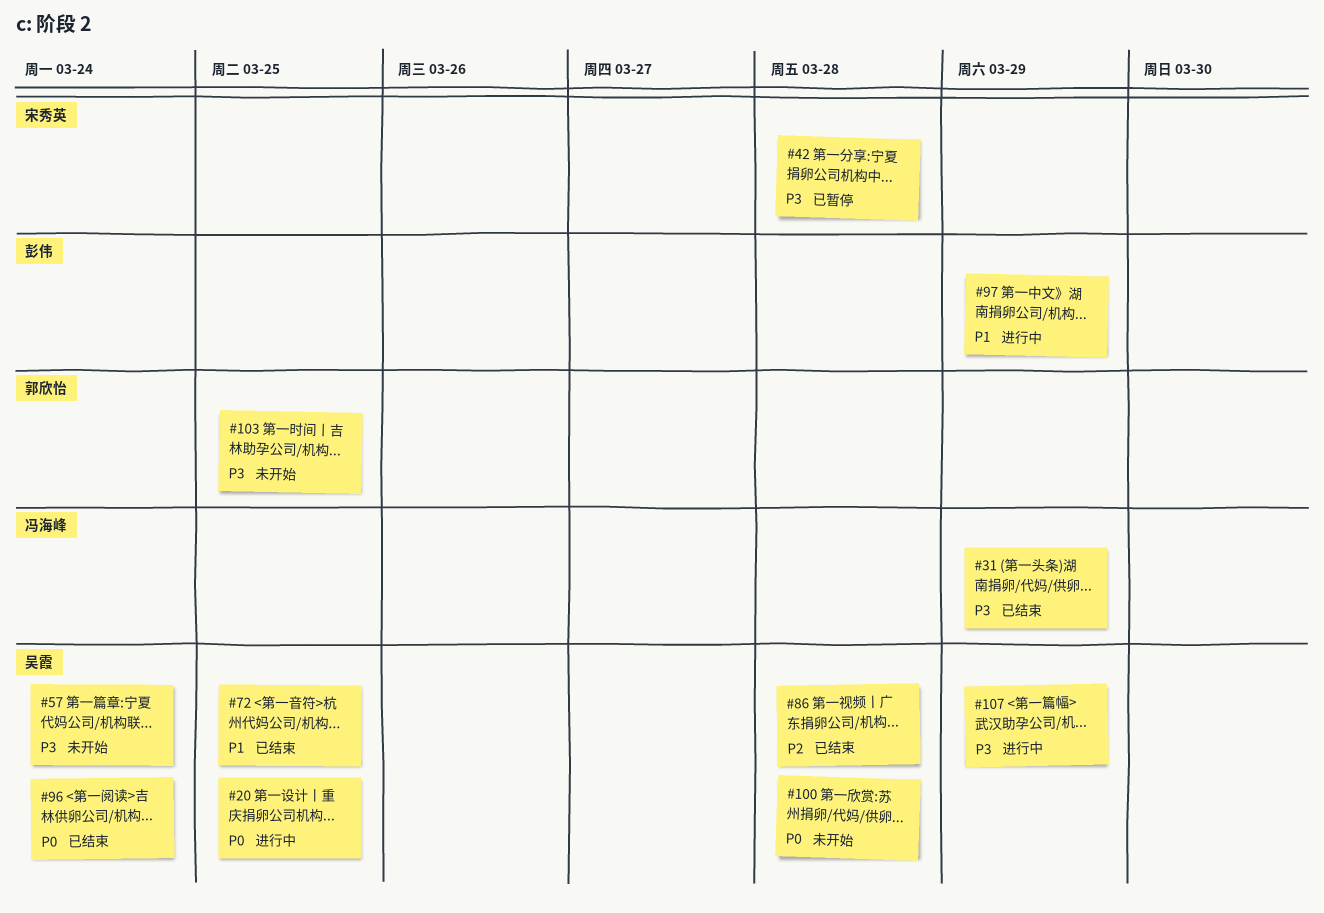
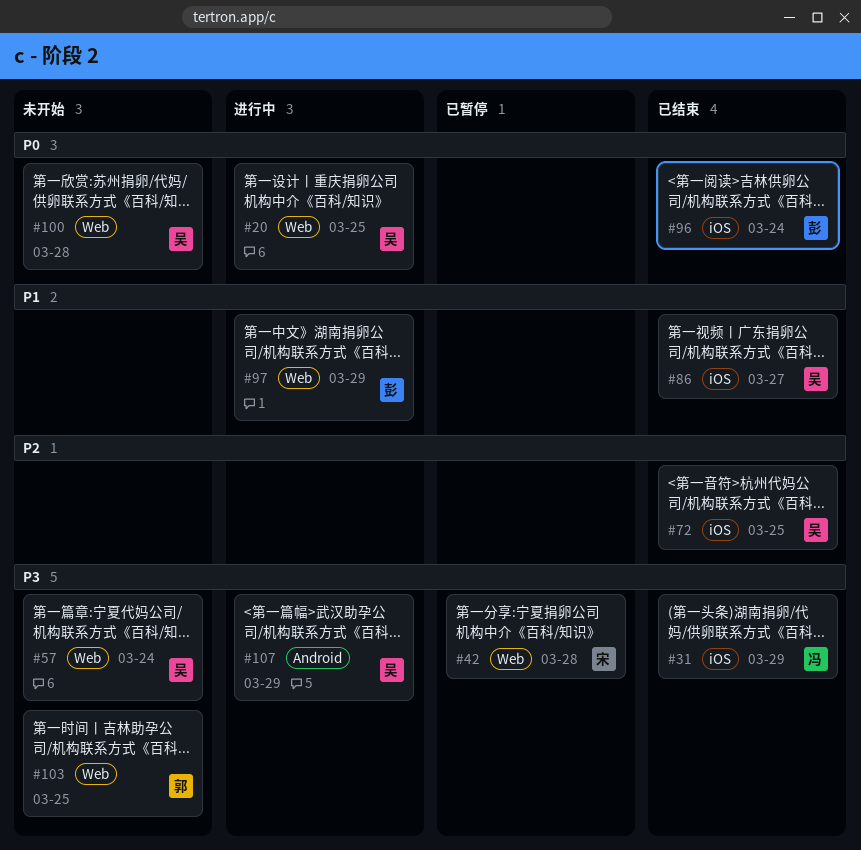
#72, priority: P1 -> P2
#86, priority: P2 -> P1
#86, due: Mar 28 -> Mar 27
#96, owner: 吴霞 -> 彭伟

